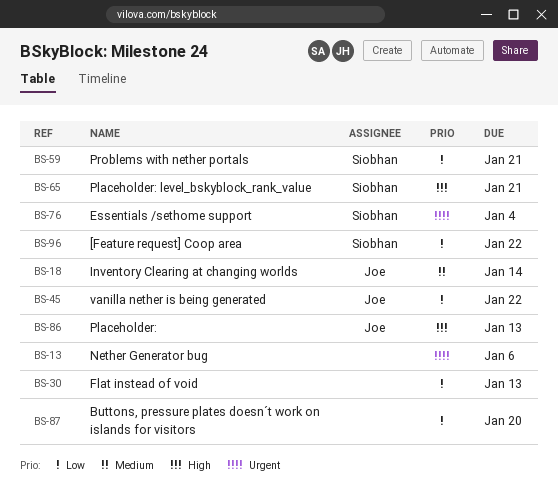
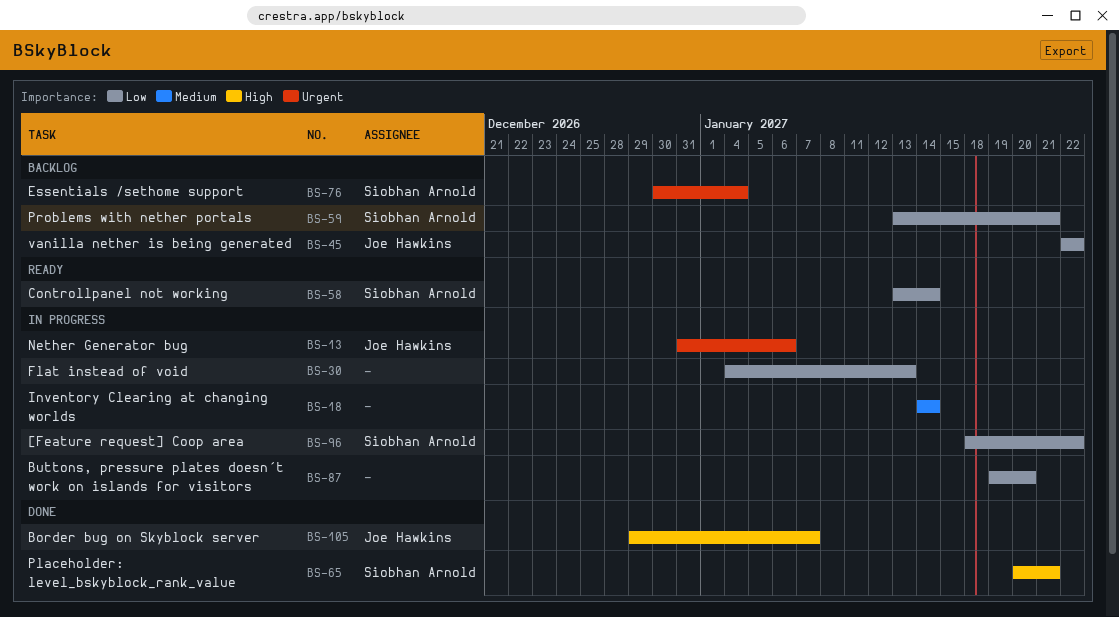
BS-13, owner: none -> Joe Hawkins
BS-18, owner: Joe Hawkins -> none
BS-58: none -> present
BS-86: present -> none
BS-105: none -> present

